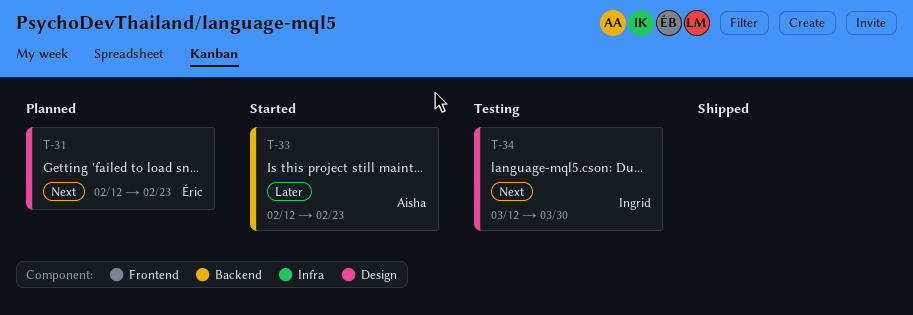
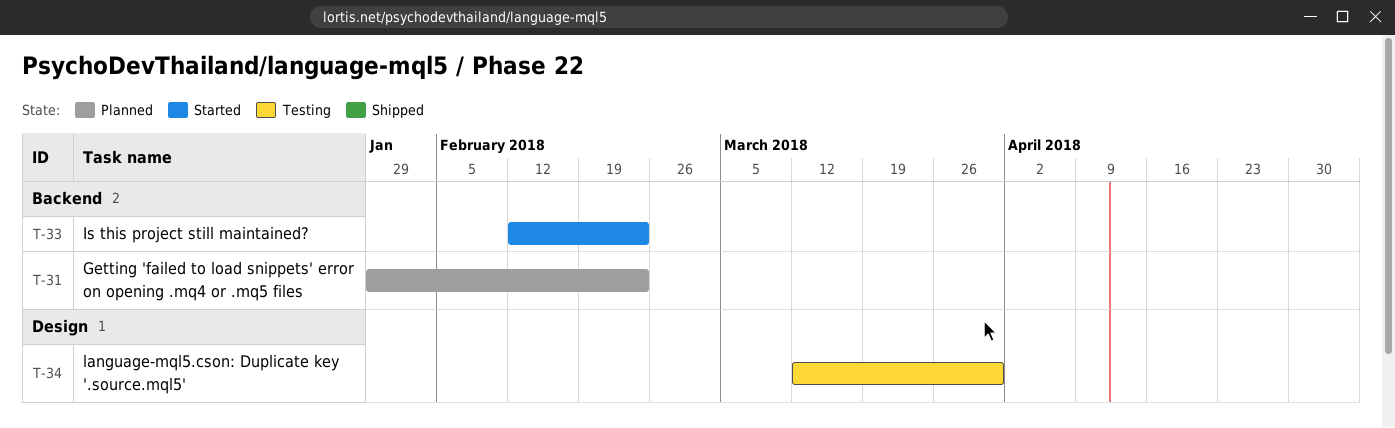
T-31, label: Design -> Backend
T-31, start: Feb 12 -> Jan 29

